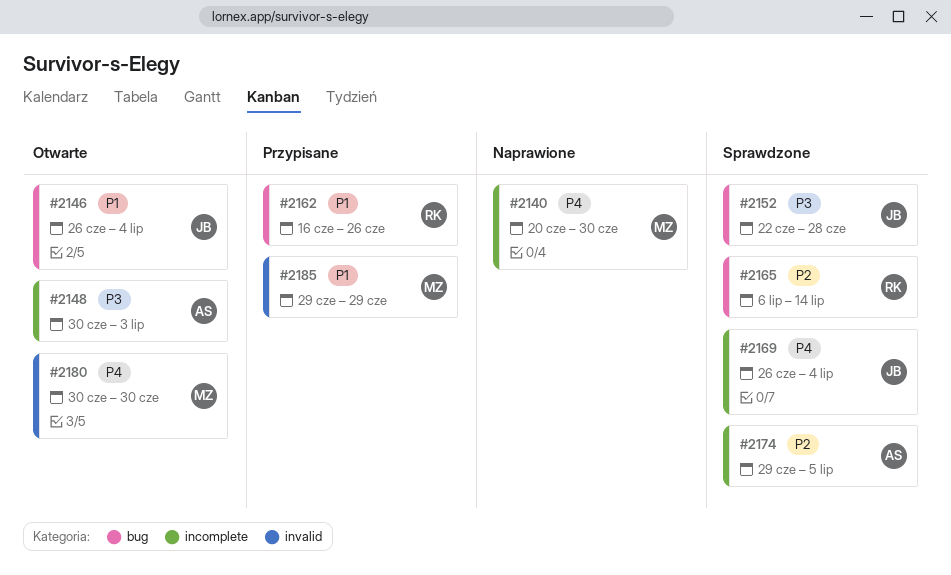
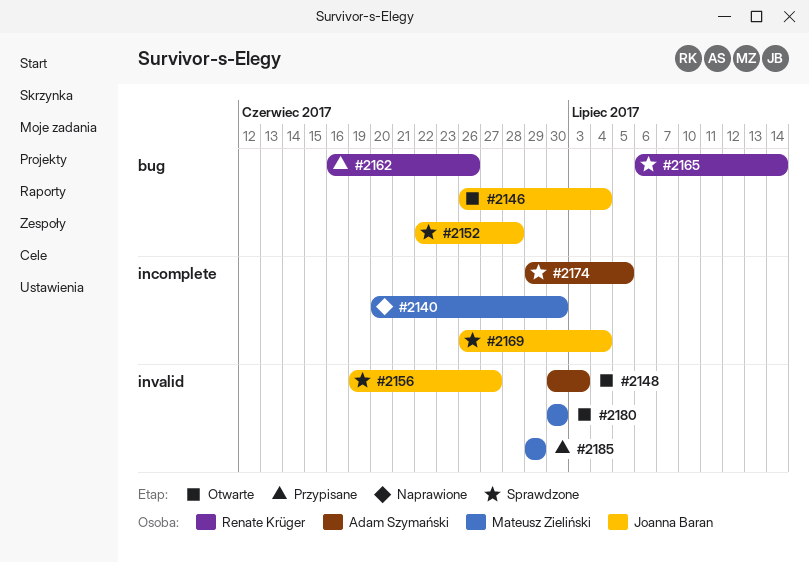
#2148, label: incomplete -> invalid
#2156: none -> present

